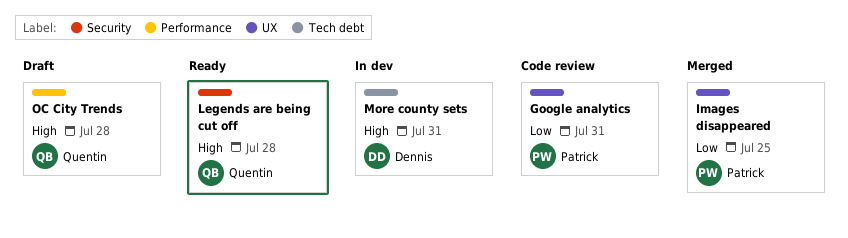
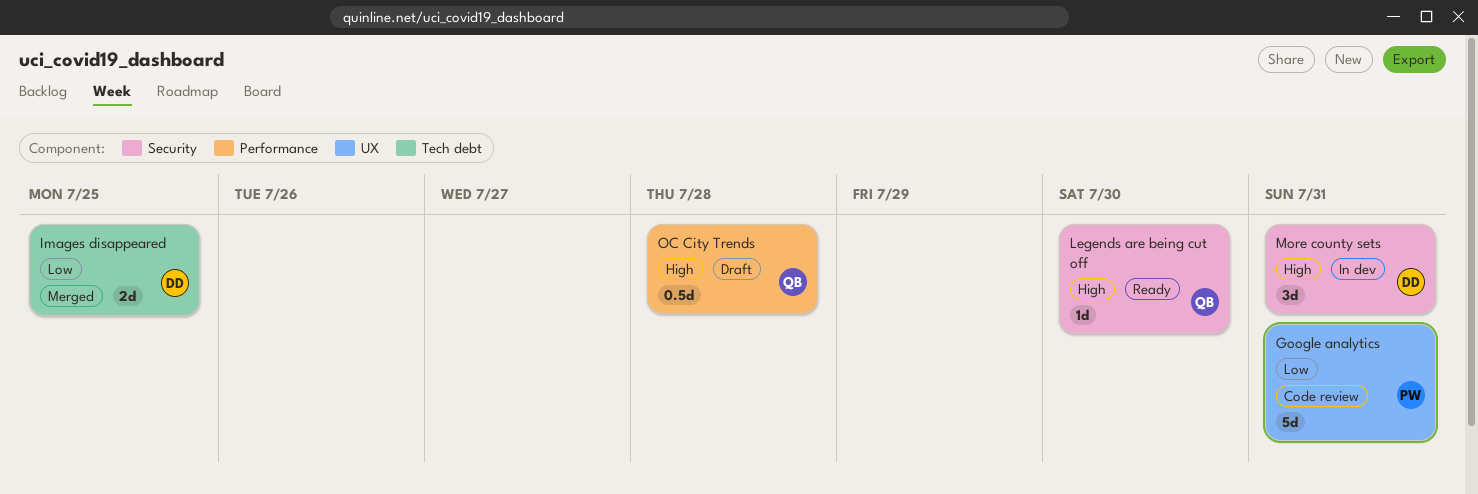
Images disappeared, owner: Patrick -> Dennis
Images disappeared, label: UX -> Tech debt
Legends are being cut off, due: Jul 28 -> Jul 30
More county sets, label: Tech debt -> Security

